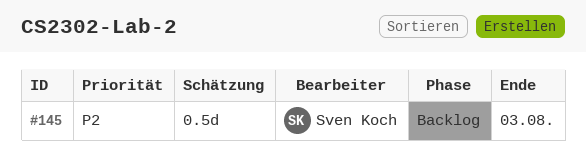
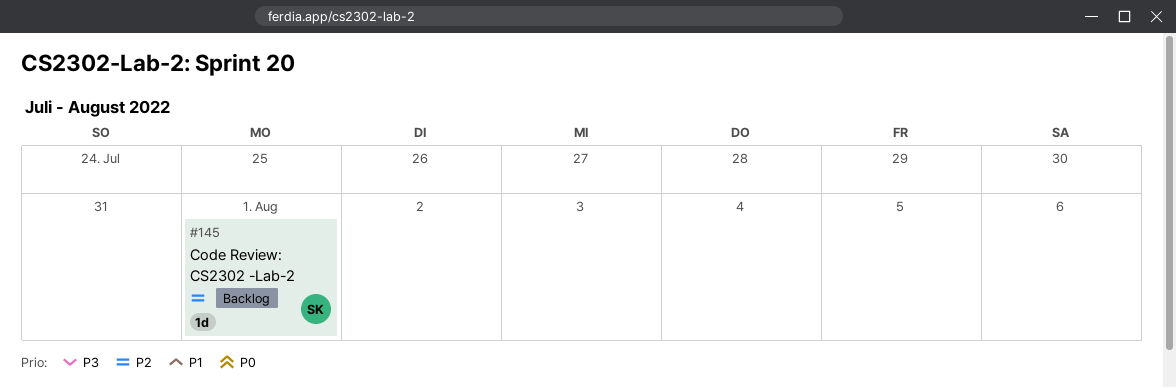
#145, estimate: 0.5d -> 1d
#145, due: Aug 3 -> Aug 1

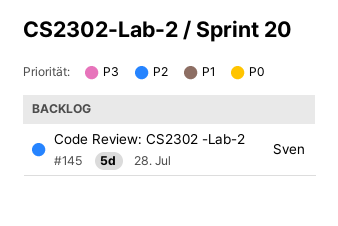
#145, estimate: 1d -> 5d
#145, due: Aug 1 -> Jul 28

